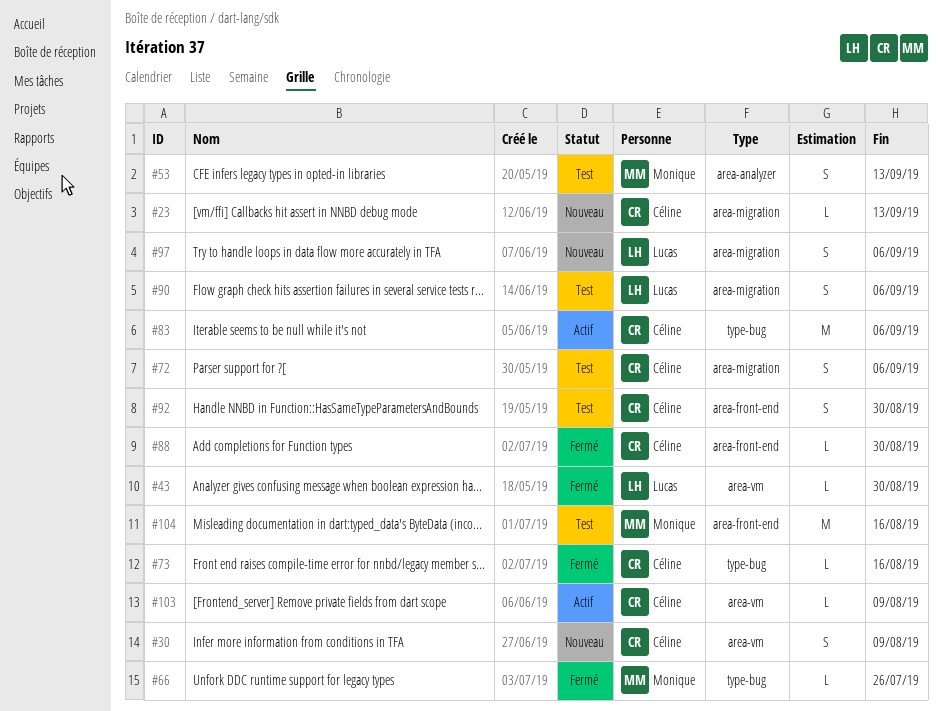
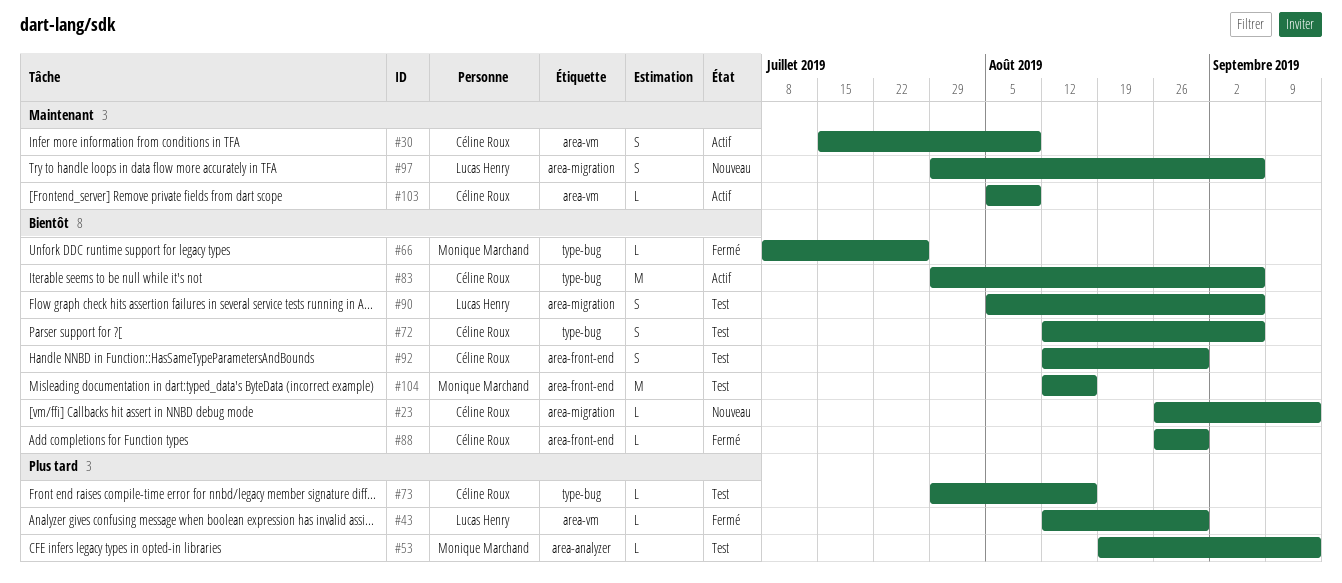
#30, status: Nouveau -> Actif
#53, estimate: S -> L
#72, label: area-migration -> type-bug
#73, status: Fermé -> Test

